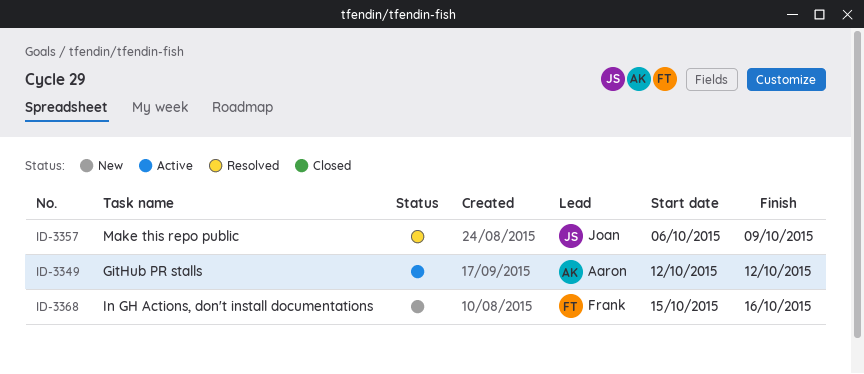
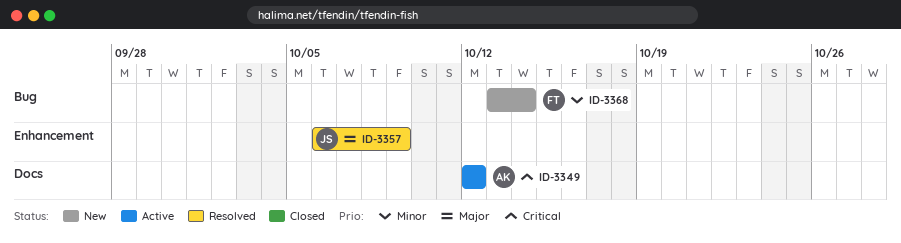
ID-3368, start: Oct 15 -> Oct 13
ID-3368, due: Oct 16 -> Oct 14

